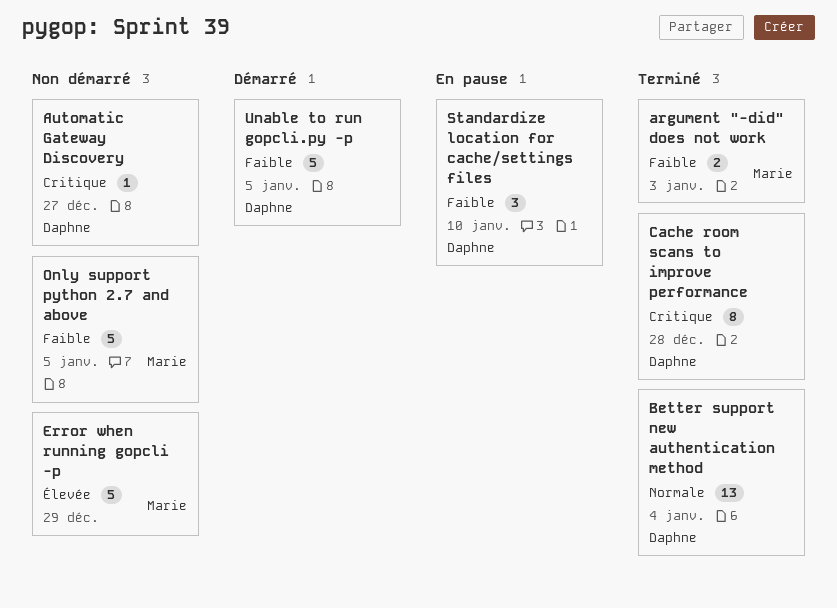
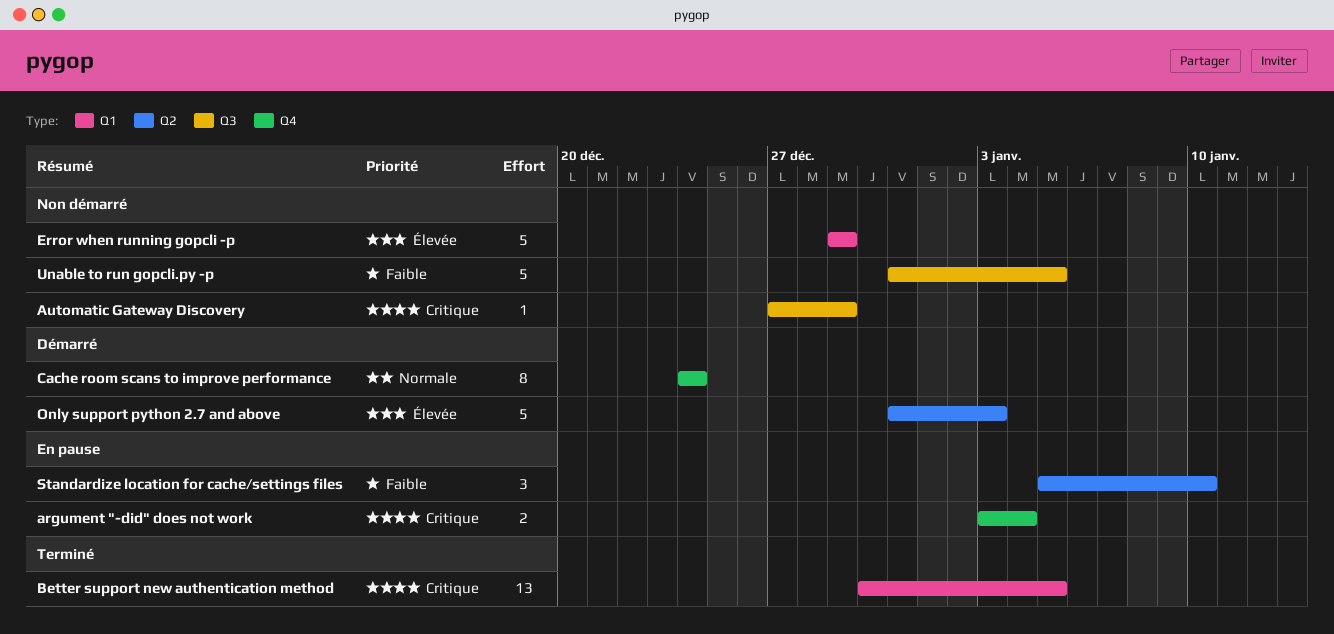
argument "-did" does not work, status: Terminé -> En pause
argument "-did" does not work, priority: Faible -> Critique
argument "-did" does not work, due: Jan 3 -> Jan 4
Automatic Gateway Discovery, due: Dec 27 -> Dec 29
Better support new authentication method, priority: Normale -> Critique
Better support new authentication method, due: Jan 4 -> Jan 5
Cache room scans to improve performance, status: Terminé -> Démarré
Cache room scans to improve performance, priority: Critique -> Normale
Cache room scans to improve performance, due: Dec 28 -> Dec 24
Only support python 2.7 and above, status: Non démarré -> Démarré
Only support python 2.7 and above, priority: Faible -> Élevée
Only support python 2.7 and above, due: Jan 5 -> Jan 3
Unable to run gopcli.py -p, status: Démarré -> Non démarré

